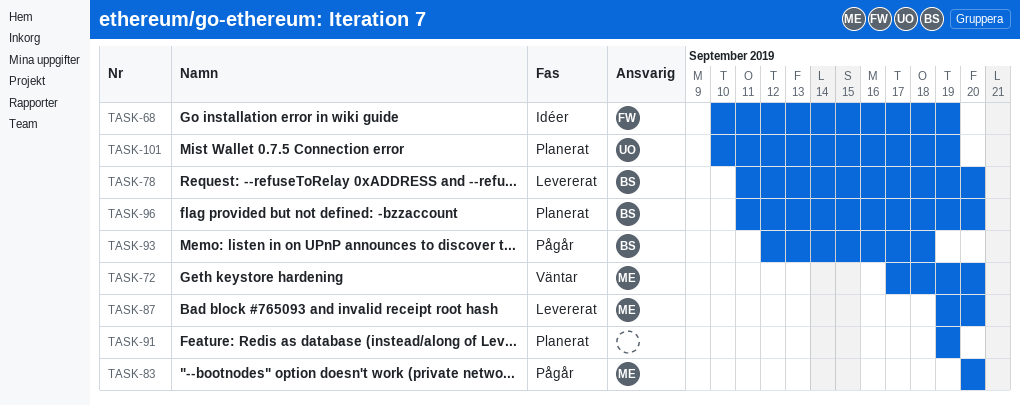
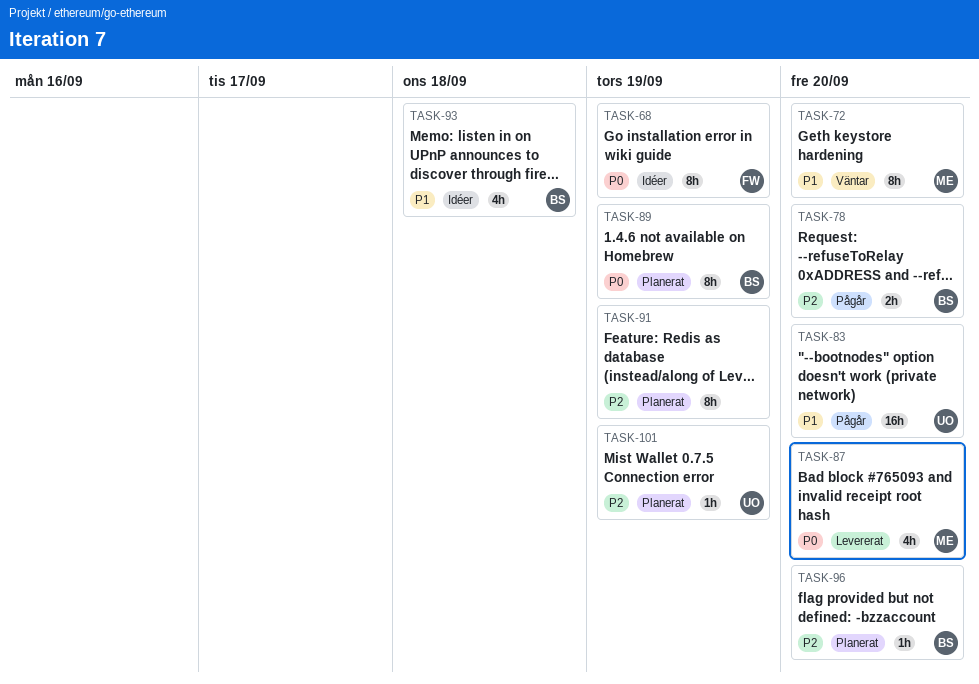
TASK-78, status: Levererat -> Pågår
TASK-83, owner: ME -> UO
TASK-89: none -> present
TASK-93, status: Pågår -> Idéer

